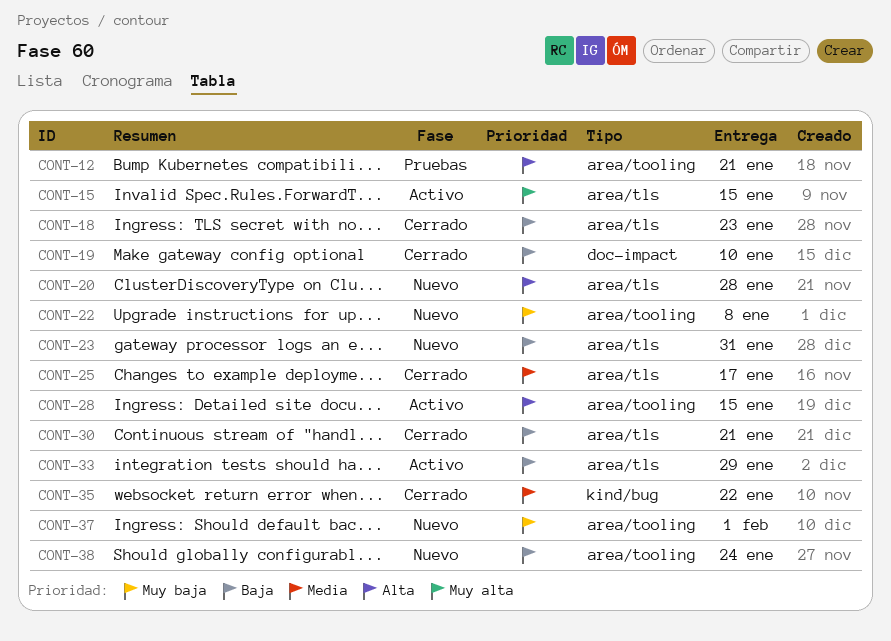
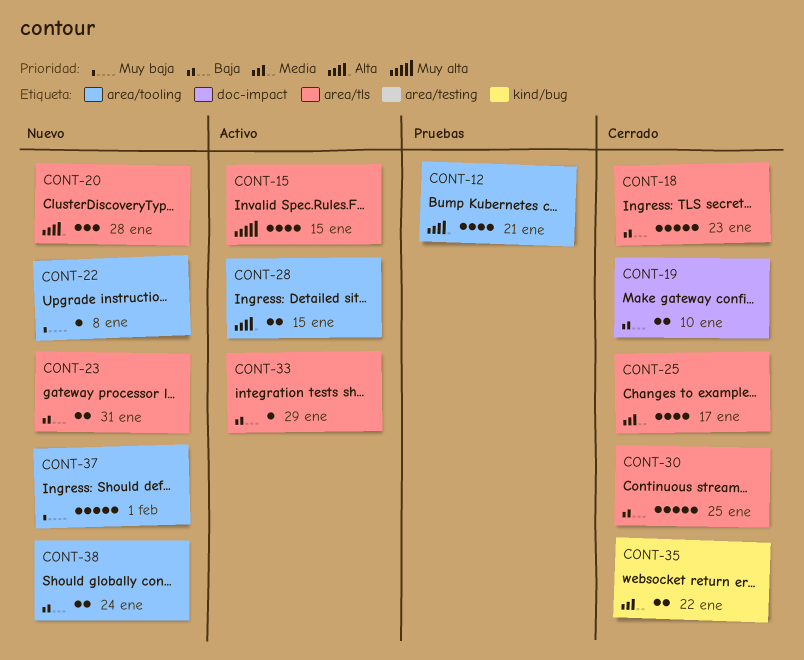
CONT-30, due: Jan 21 -> Jan 25

